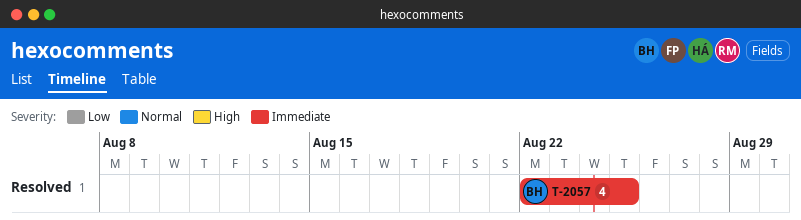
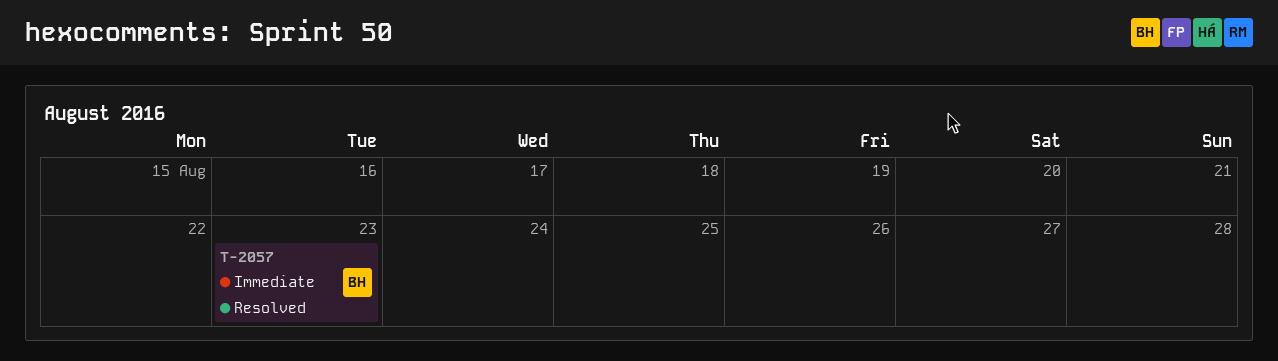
T-2057, due: Aug 25 -> Aug 23

